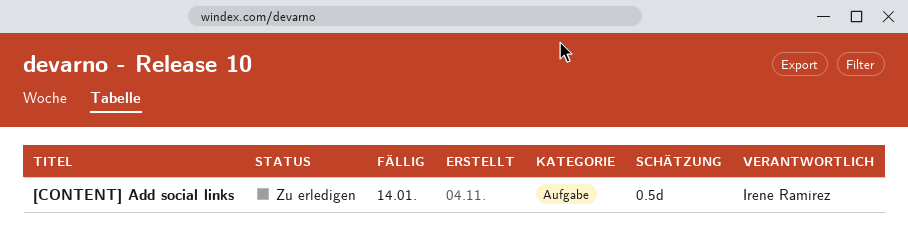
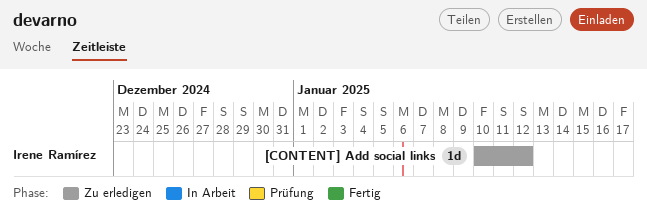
[CONTENT] Add social links, estimate: 0.5d -> 1d
[CONTENT] Add social links, due: Jan 14 -> Jan 12

